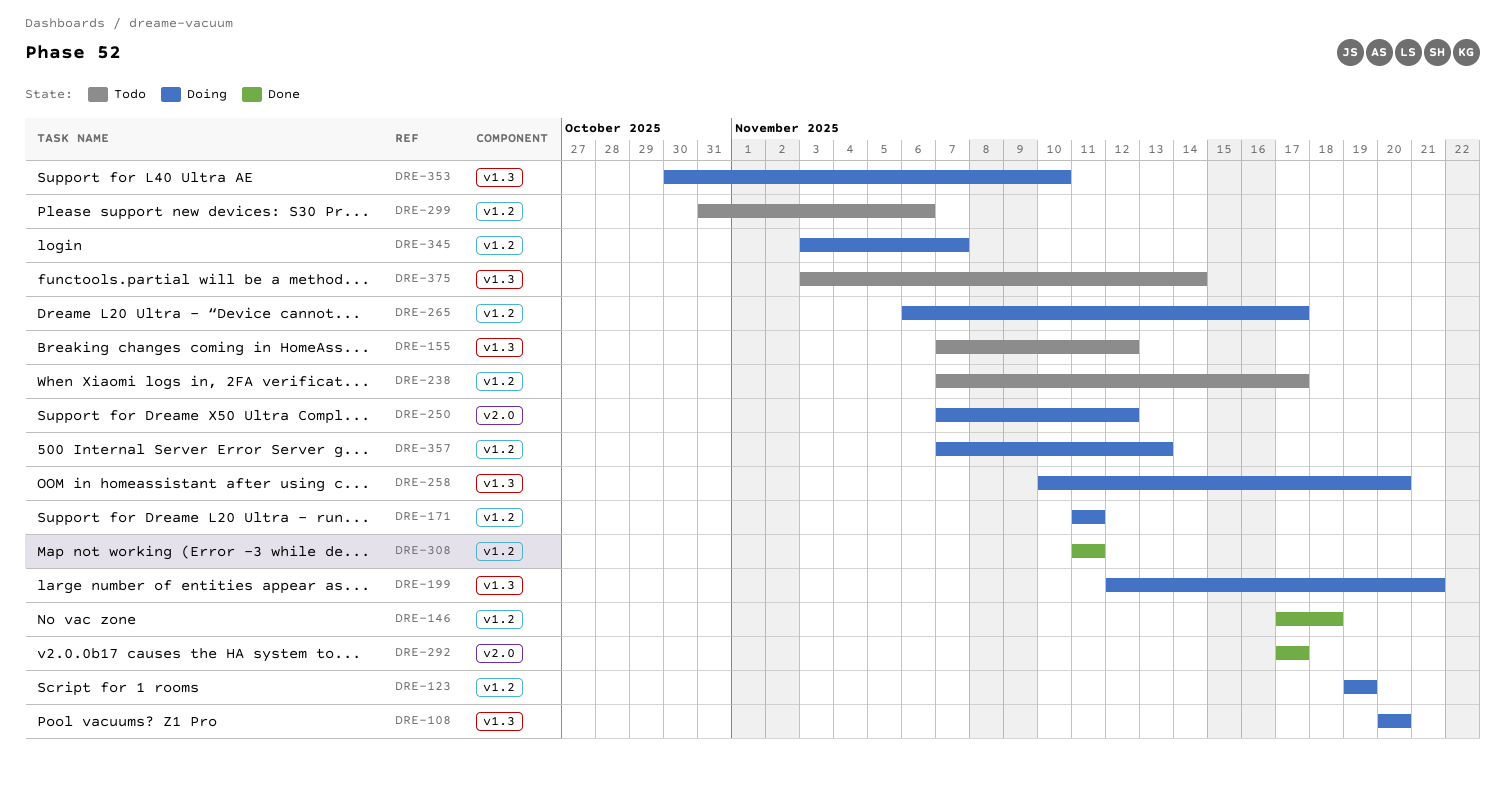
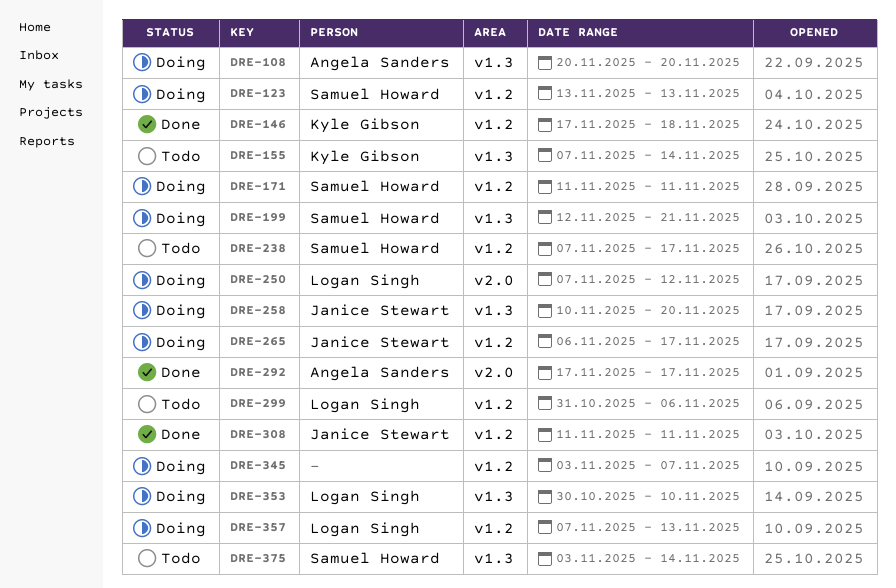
DRE-123, start: Nov 19 -> Nov 13
DRE-123, due: Nov 19 -> Nov 13
DRE-155, due: Nov 12 -> Nov 14

